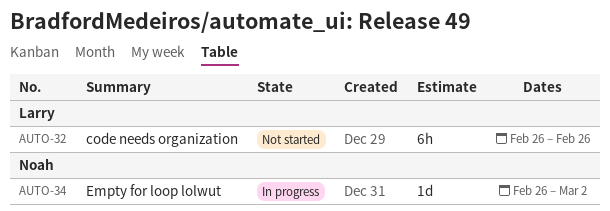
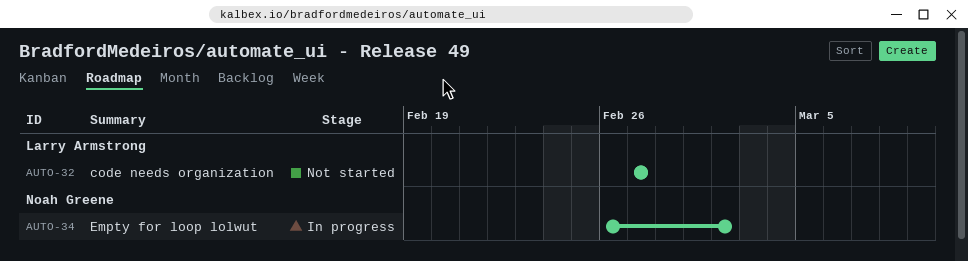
AUTO-32, start: Feb 26 -> Feb 27
AUTO-32, due: Feb 26 -> Feb 27

